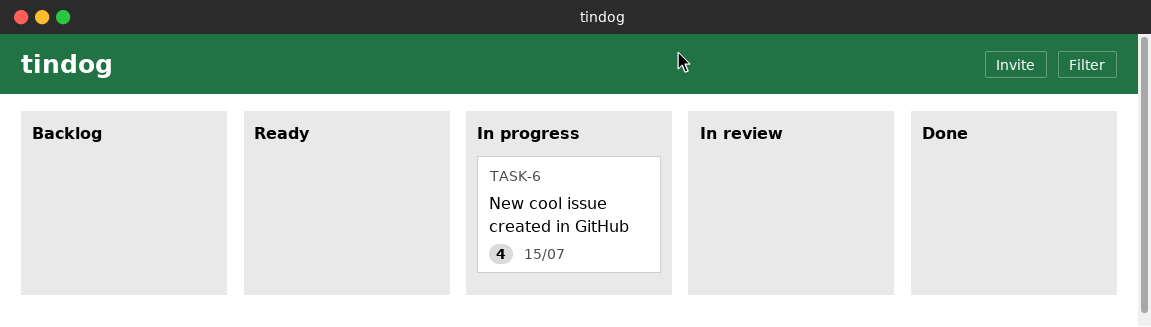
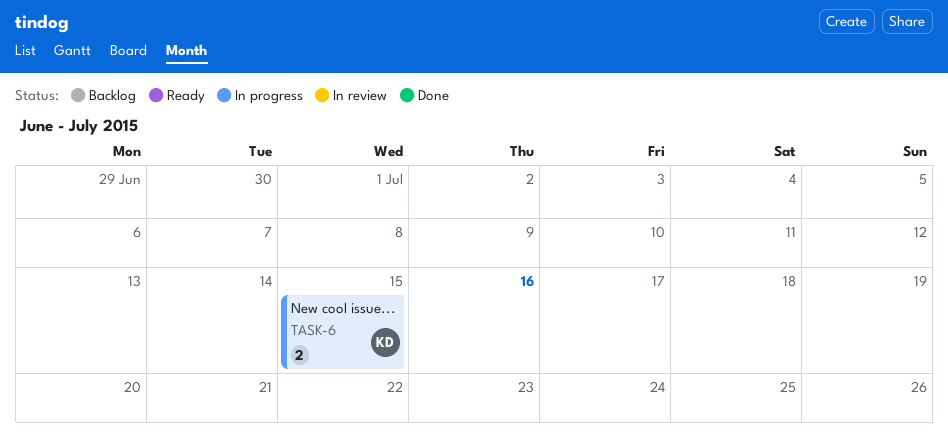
TASK-6, estimate: 4 -> 2

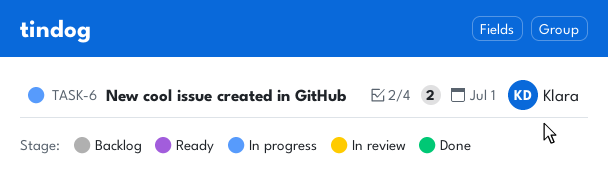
TASK-6, due: Jul 15 -> Jul 1

